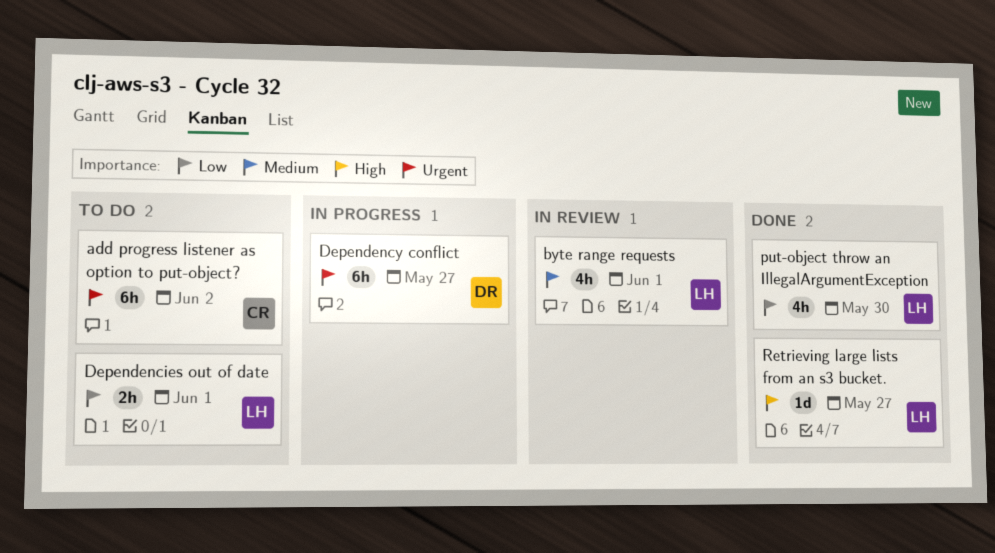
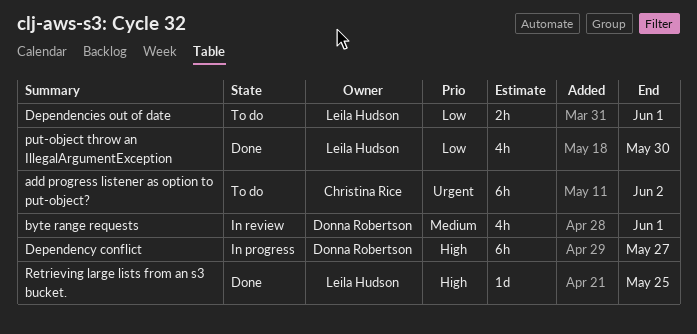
byte range requests, owner: Leila Hudson -> Donna Robertson
Dependency conflict, priority: Urgent -> High
Retrieving large lists from an s3 bucket., due: May 27 -> May 25

